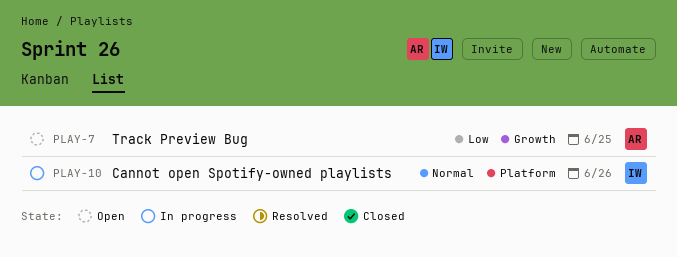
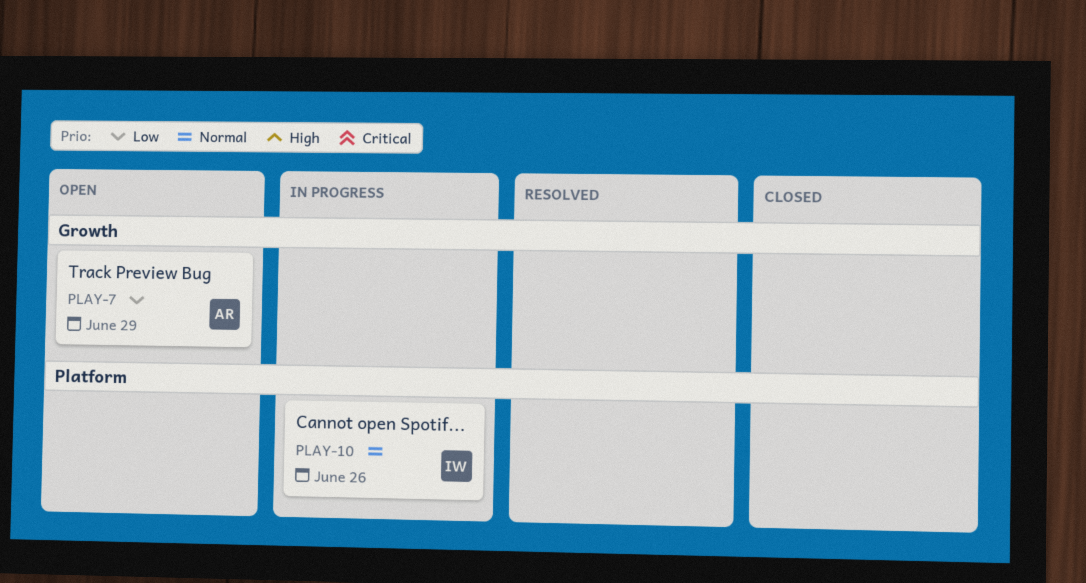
PLAY-7, due: Jun 25 -> Jun 29

